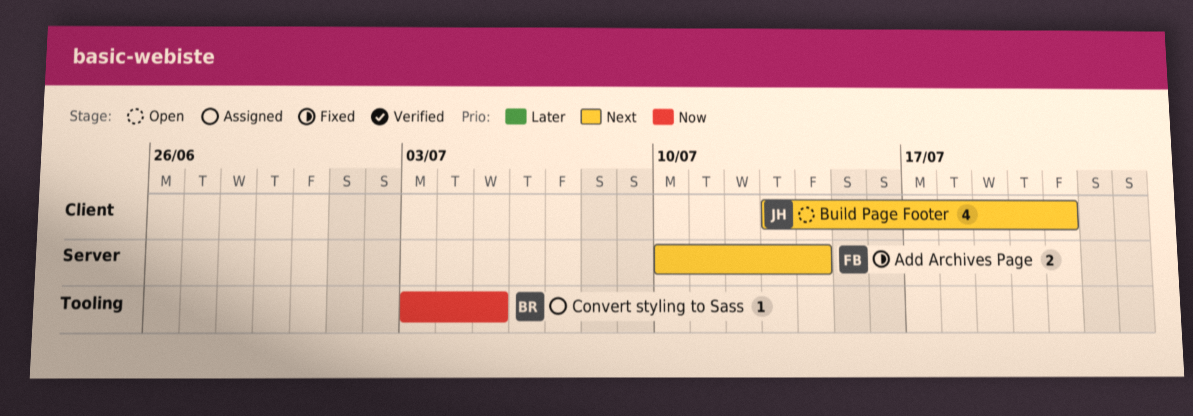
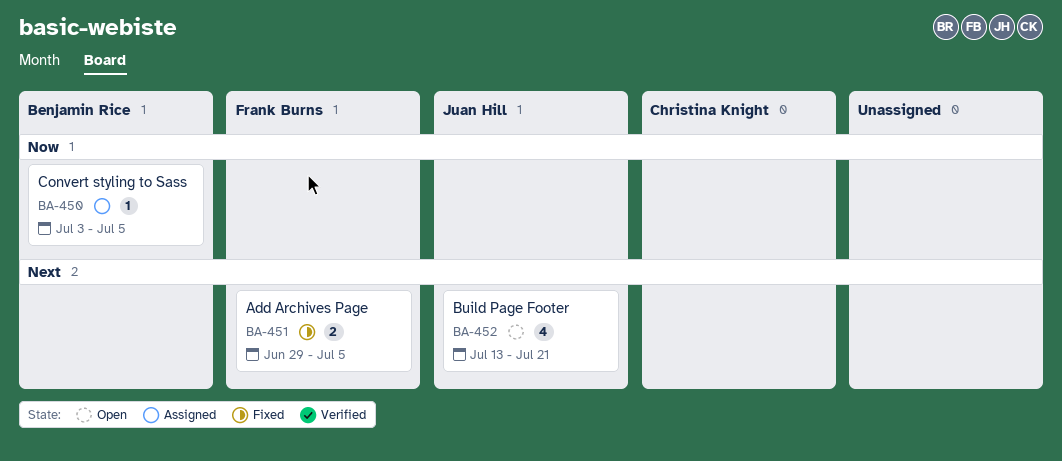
Add Archives Page, start: Jul 10 -> Jun 29
Add Archives Page, due: Jul 14 -> Jul 5

